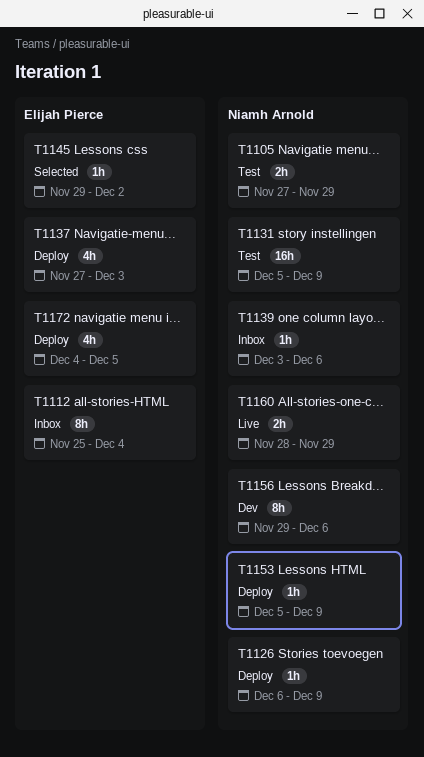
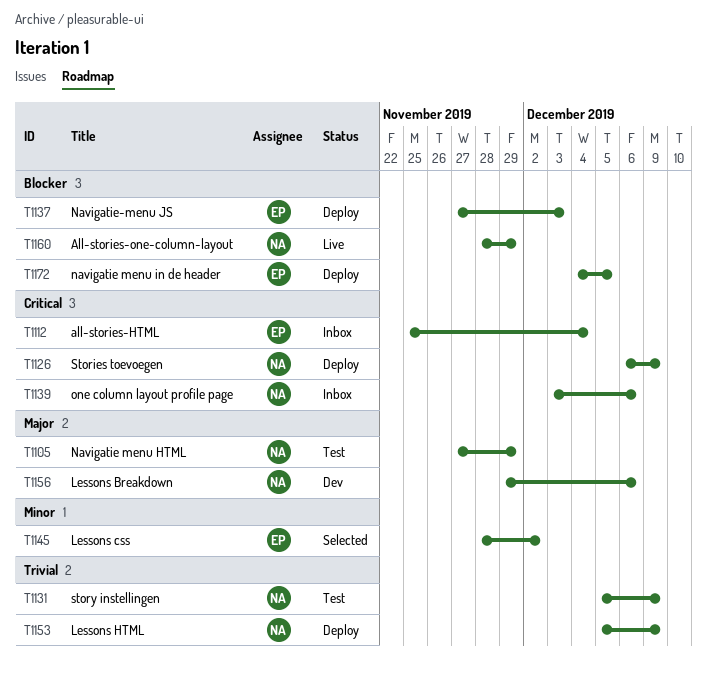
T1145, start: Nov 29 -> Nov 28

